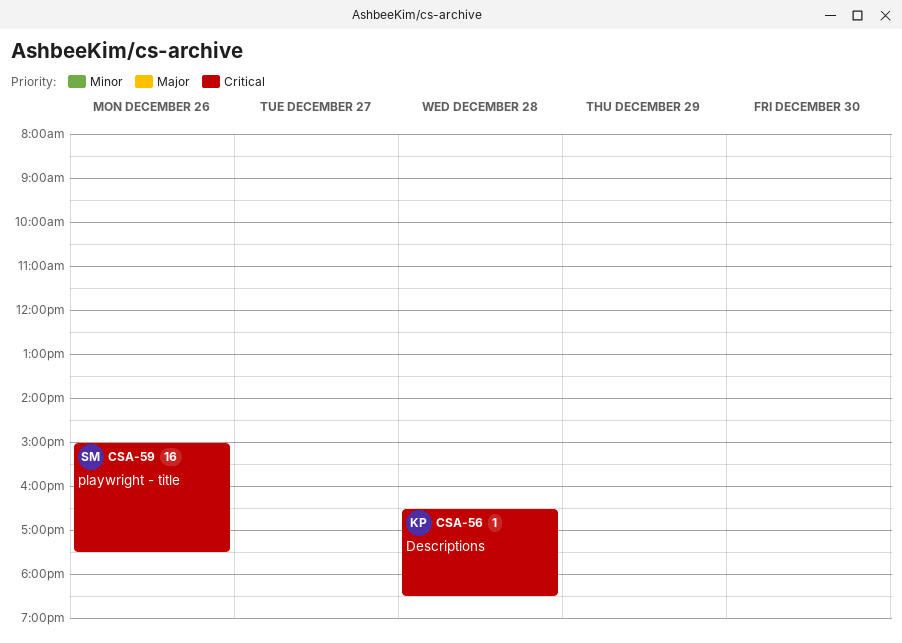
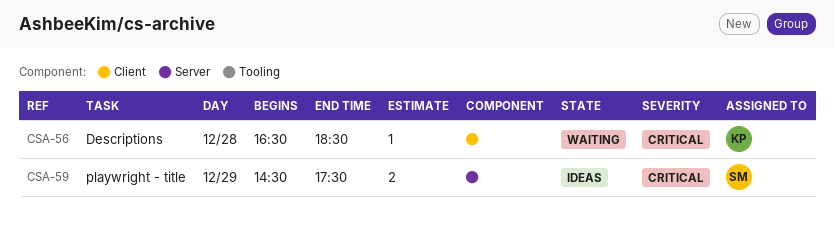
CSA-59, estimate: 16 -> 2
CSA-59, day: Dec 26 -> Dec 29
CSA-59, begins: 15:00 -> 14:30

